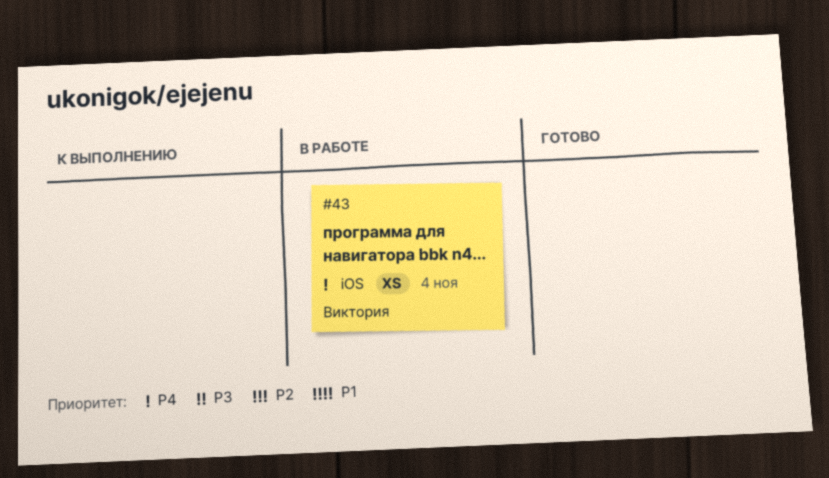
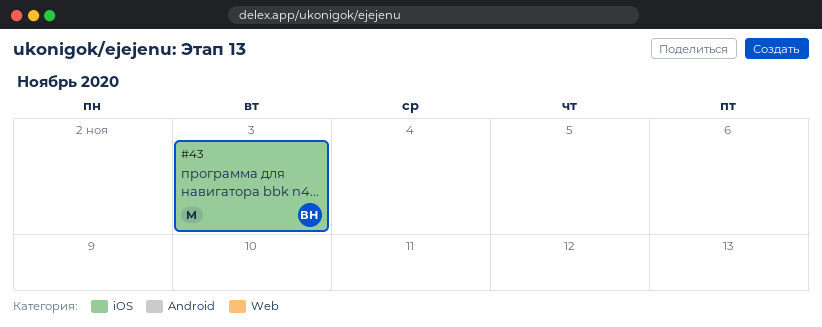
#43, estimate: XS -> M
#43, due: Nov 4 -> Nov 3

